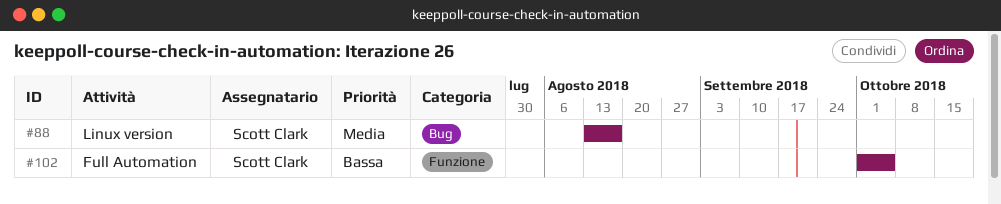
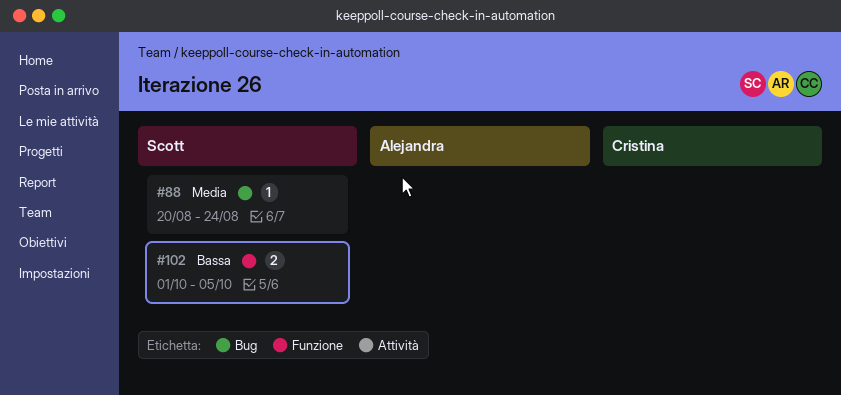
#88, start: Aug 13 -> Aug 20
#88, due: Aug 17 -> Aug 24

